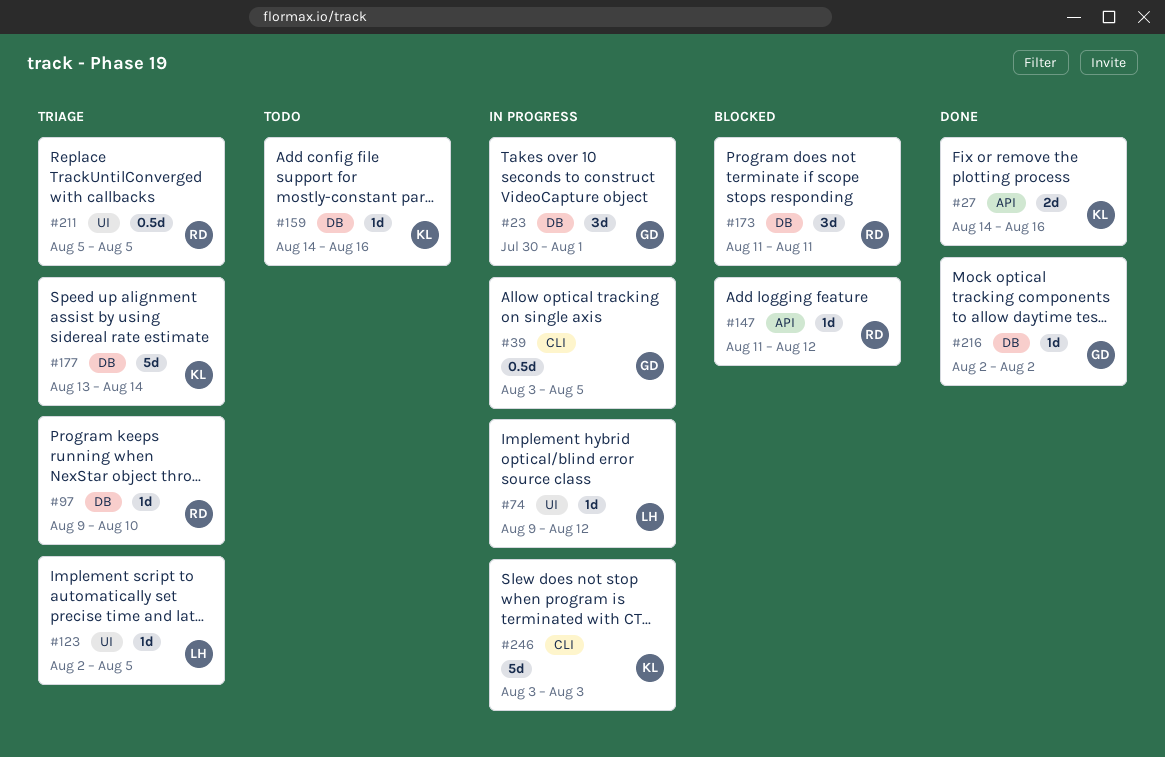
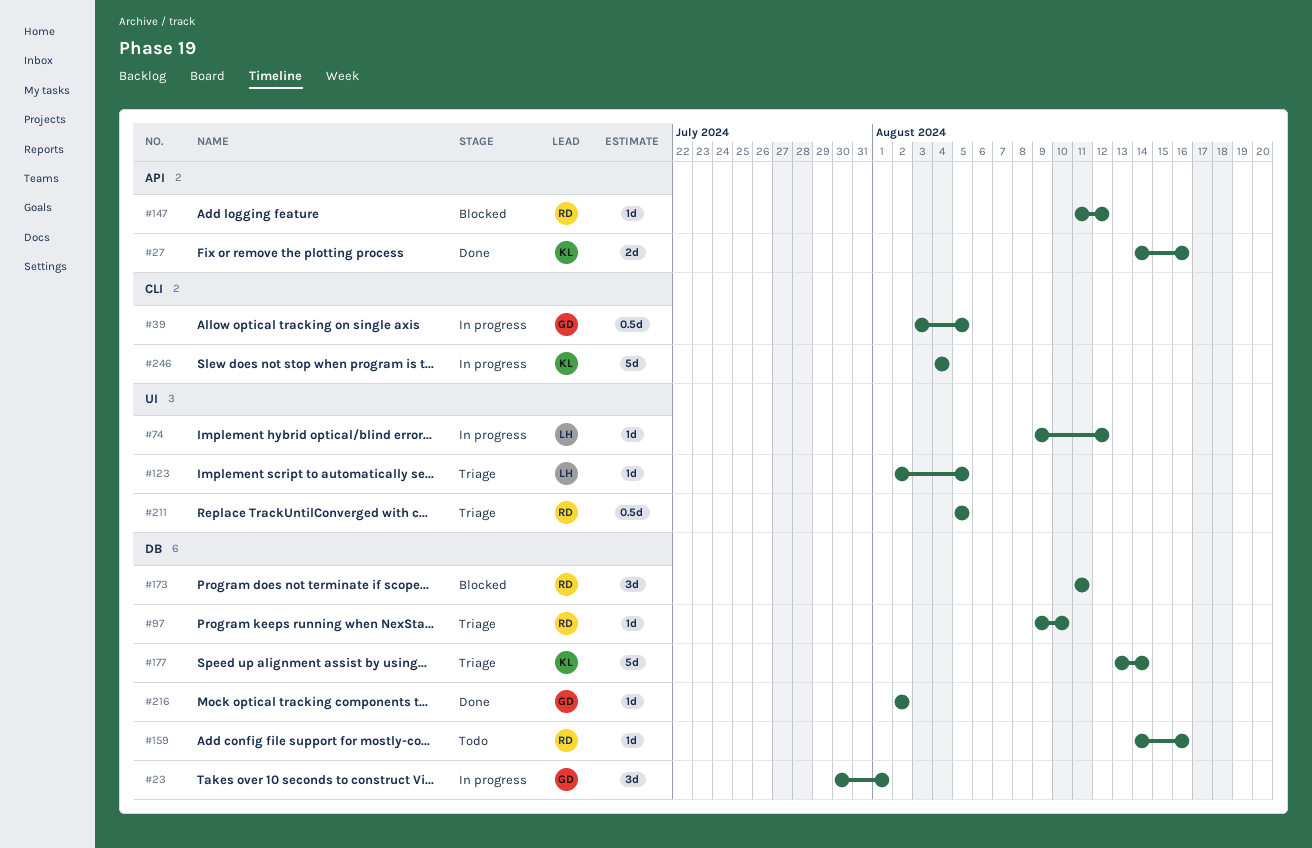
#159, owner: KL -> RD
#246, start: Aug 3 -> Aug 4
#246, due: Aug 3 -> Aug 4

